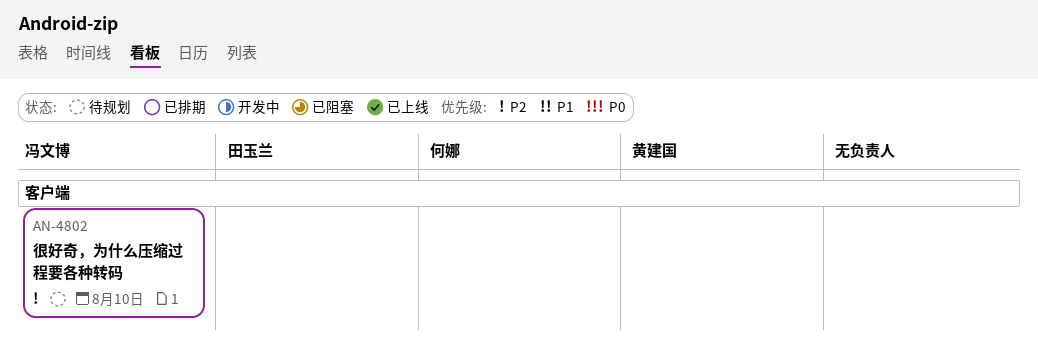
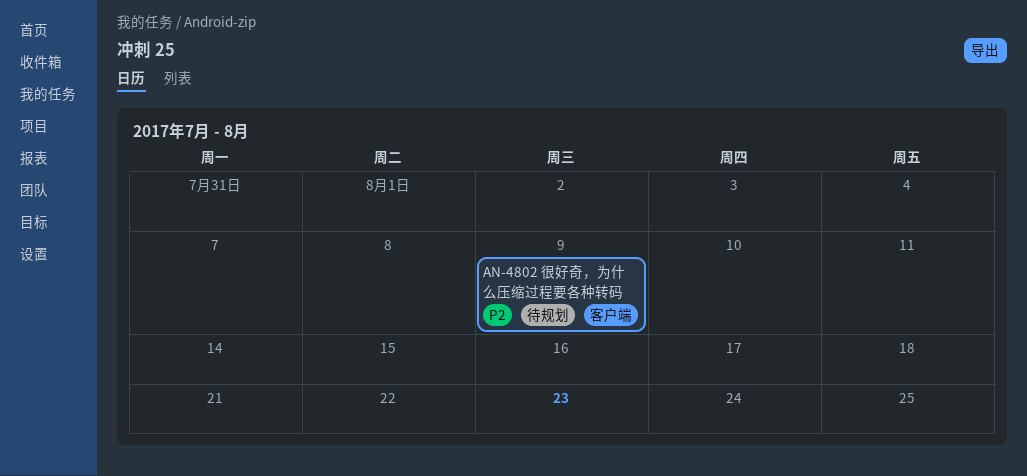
AN-4802, due: Aug 10 -> Aug 9

